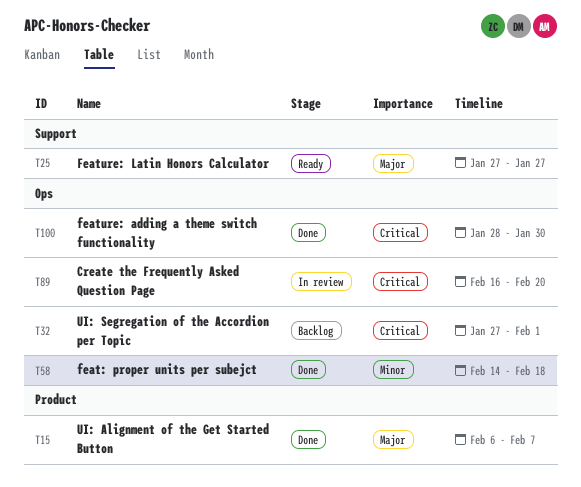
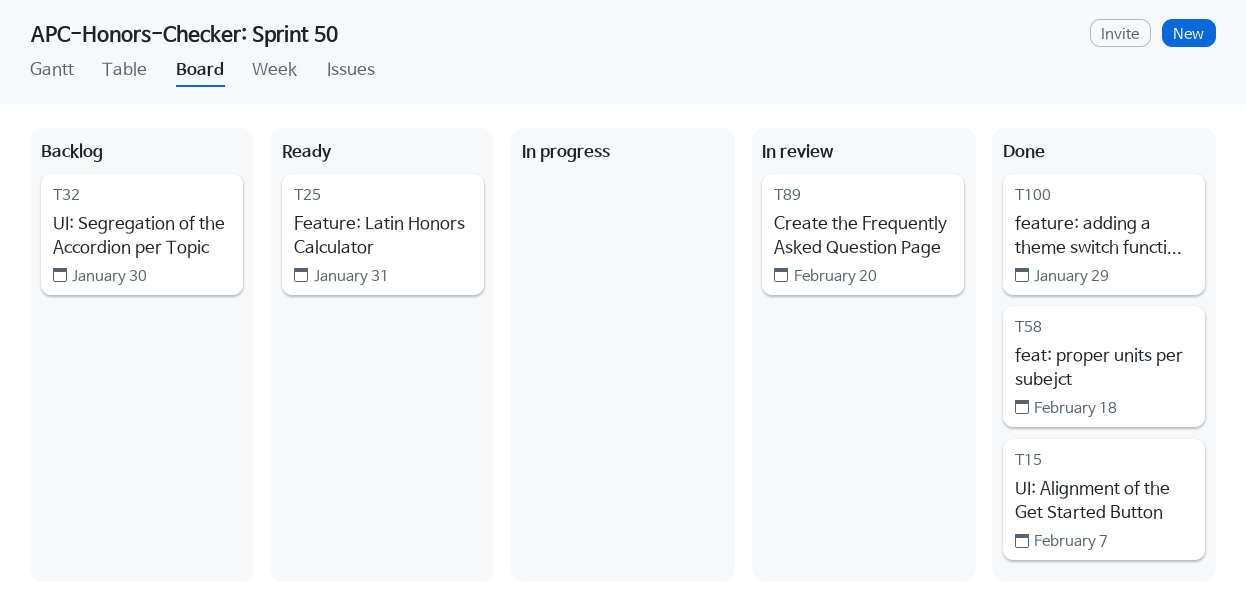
T25, due: Jan 27 -> Jan 31
T32, due: Feb 1 -> Jan 30
T100, due: Jan 30 -> Jan 29

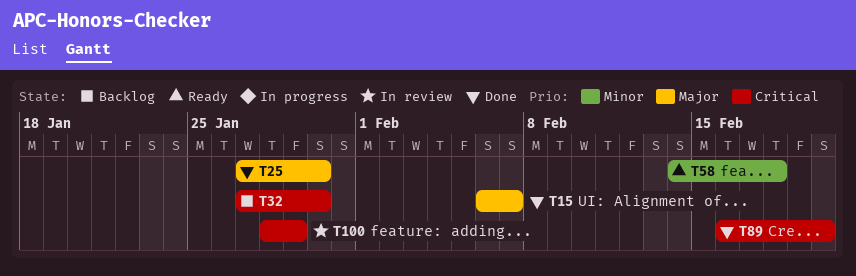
T25, status: Ready -> Done
T25, due: Jan 31 -> Jan 30
T58, status: Done -> Ready
T89, status: In review -> Done
T100, status: Done -> In review

